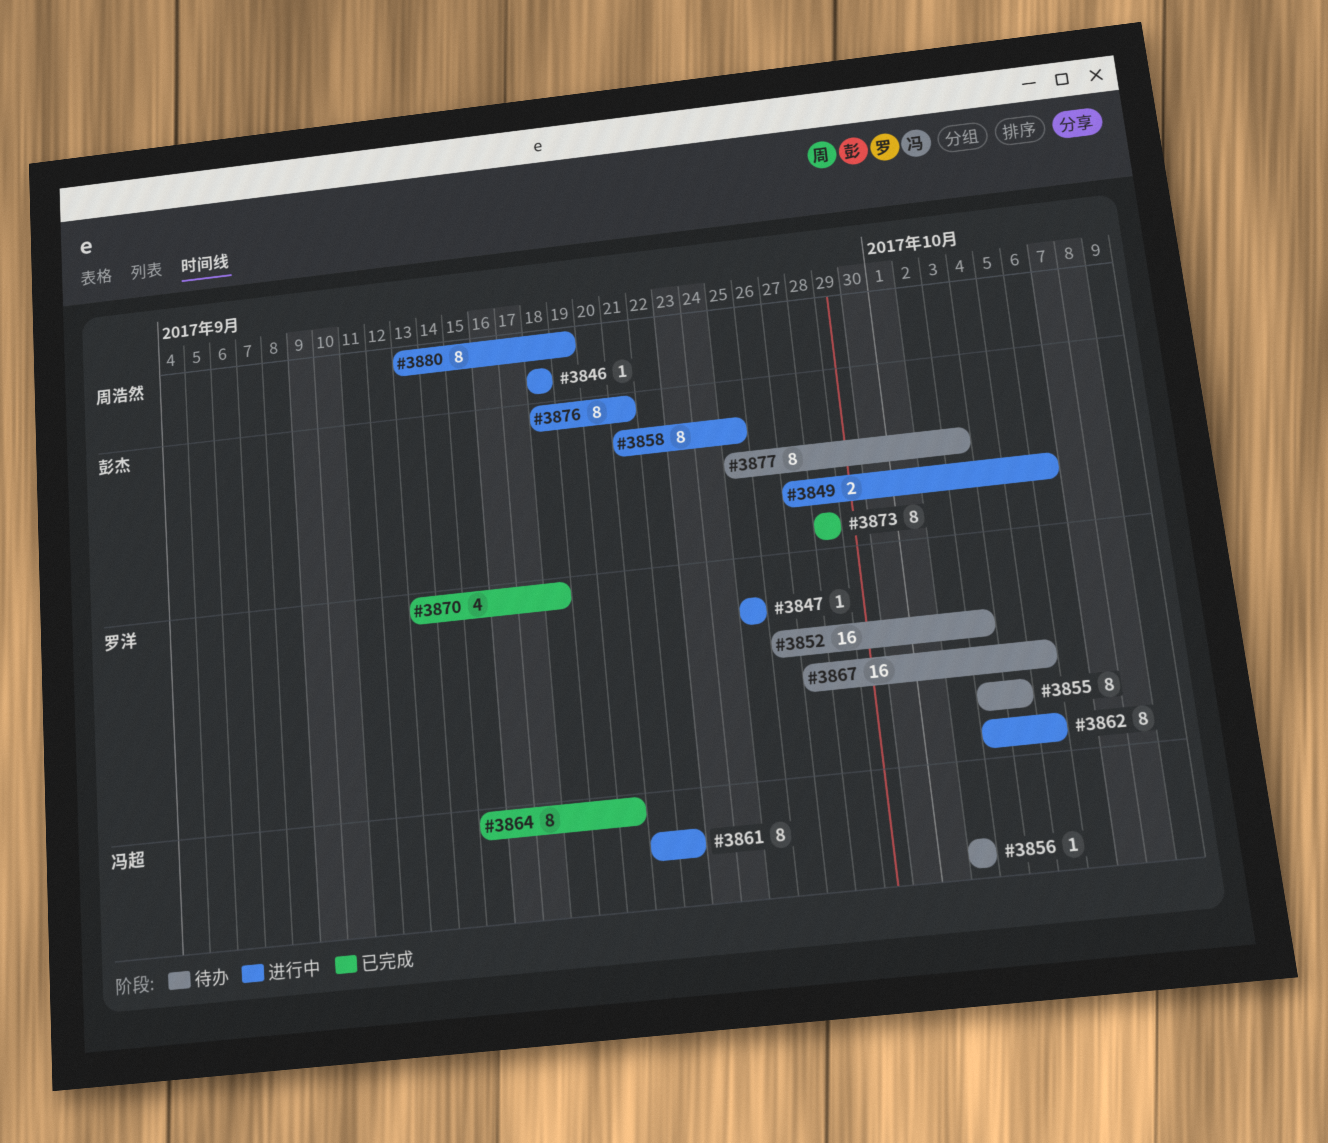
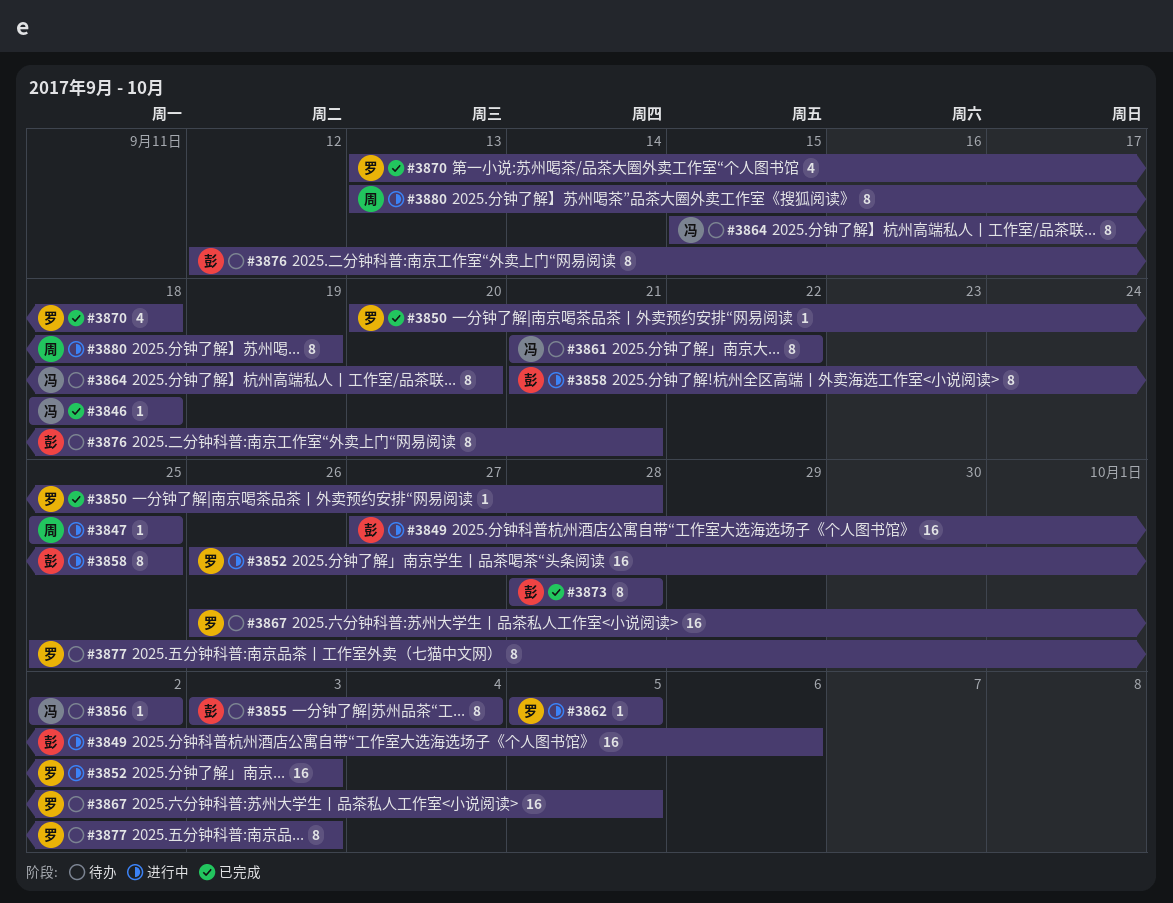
#3846, status: 进行中 -> 已完成
#3846, owner: 周浩然 -> 冯超
#3847, owner: 罗洋 -> 周浩然
#3849, estimate: 2 -> 16
#3850: none -> present
#3852, status: 待办 -> 进行中
#3855, owner: 罗洋 -> 彭杰
#3861, status: 进行中 -> 待办
#3862, estimate: 8 -> 1
#3862, start: Oct 3 -> Oct 5
#3864, status: 已完成 -> 待办
#3867, start: Sep 27 -> Sep 26
#3876, status: 进行中 -> 待办
#3876, start: Sep 18 -> Sep 12
#3877, owner: 彭杰 -> 罗洋

